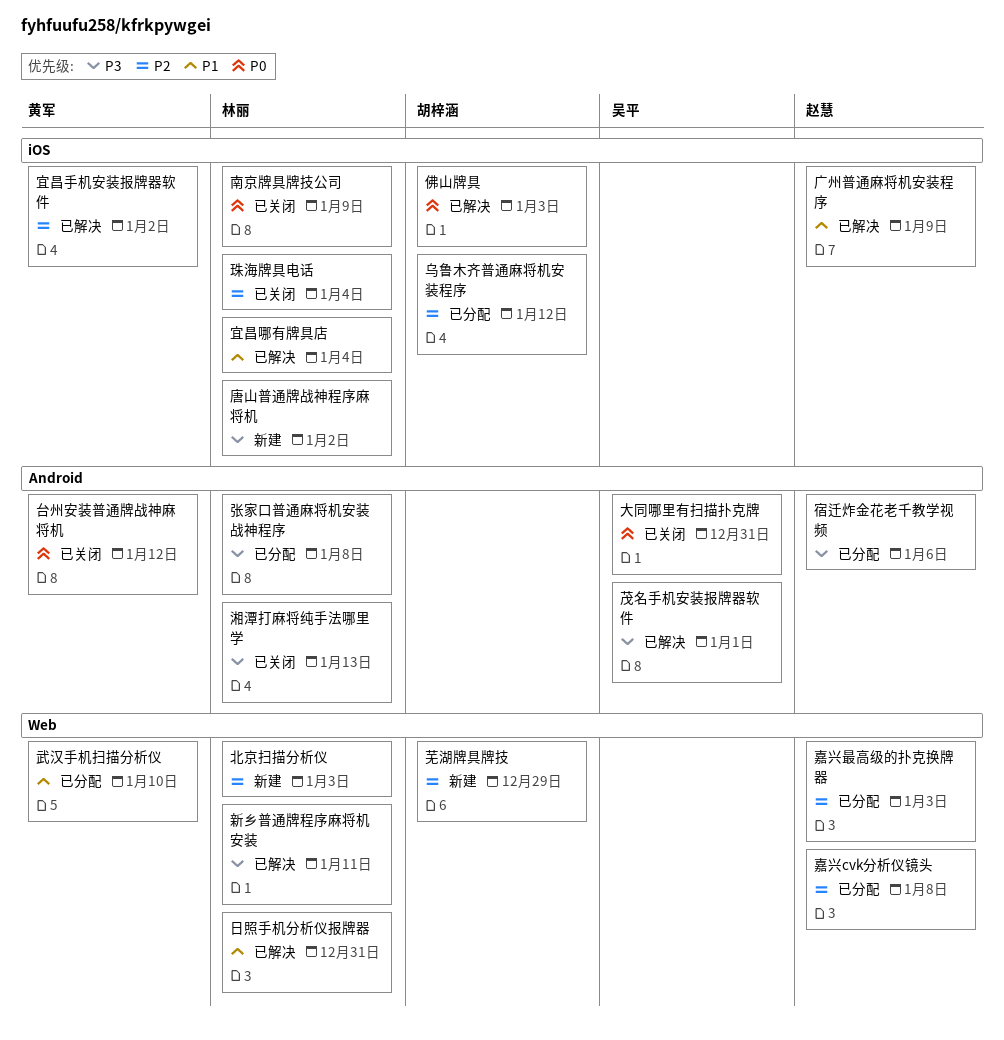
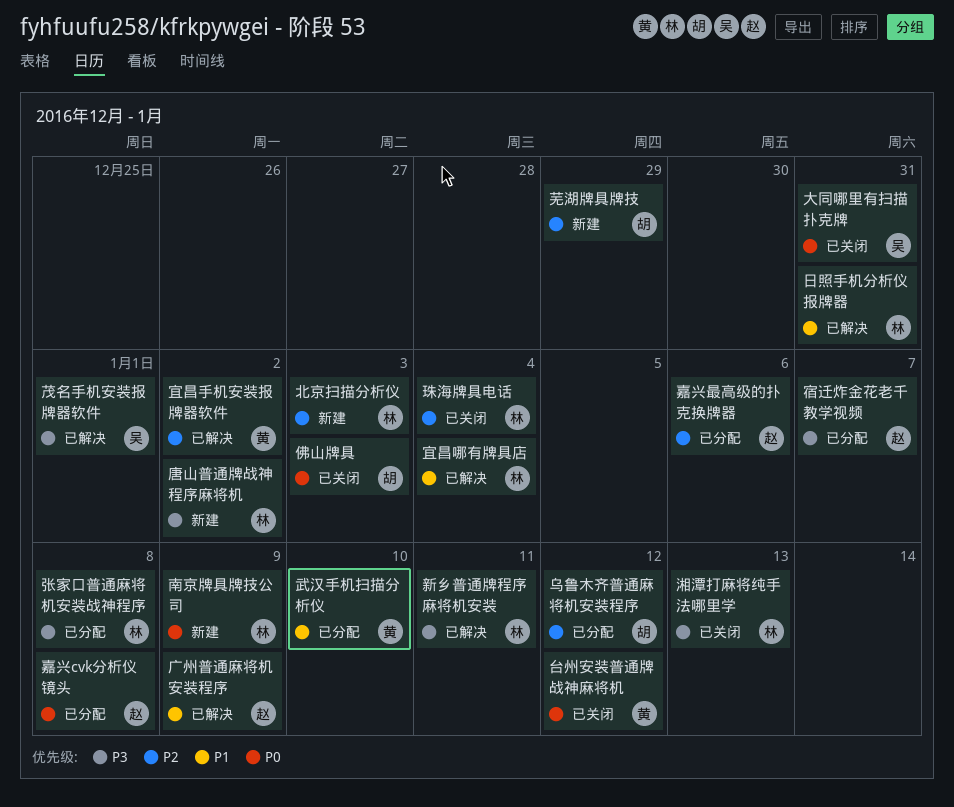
佛山牌具, status: 已解决 -> 已关闭
南京牌具牌技公司, status: 已关闭 -> 新建
嘉兴cvk分析仪镜头, priority: P2 -> P0
嘉兴最高级的扑克换牌器, due: Jan 3 -> Jan 6
宿迁炸金花老千教学视频, due: Jan 6 -> Jan 7

